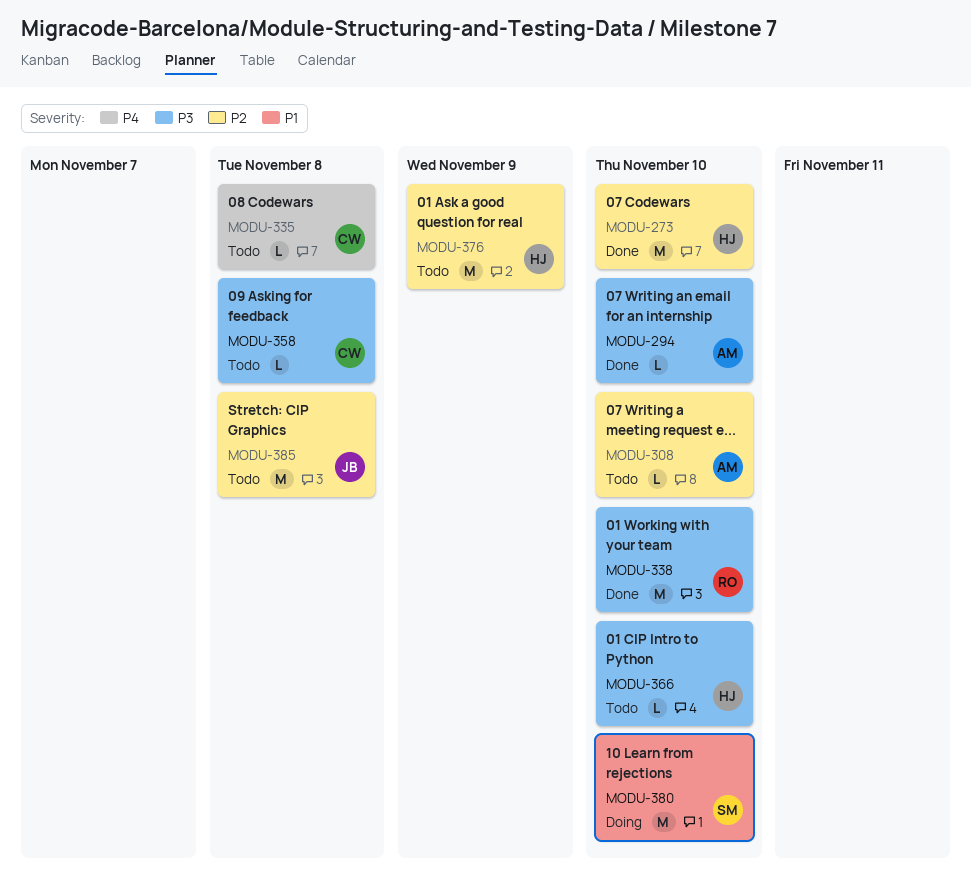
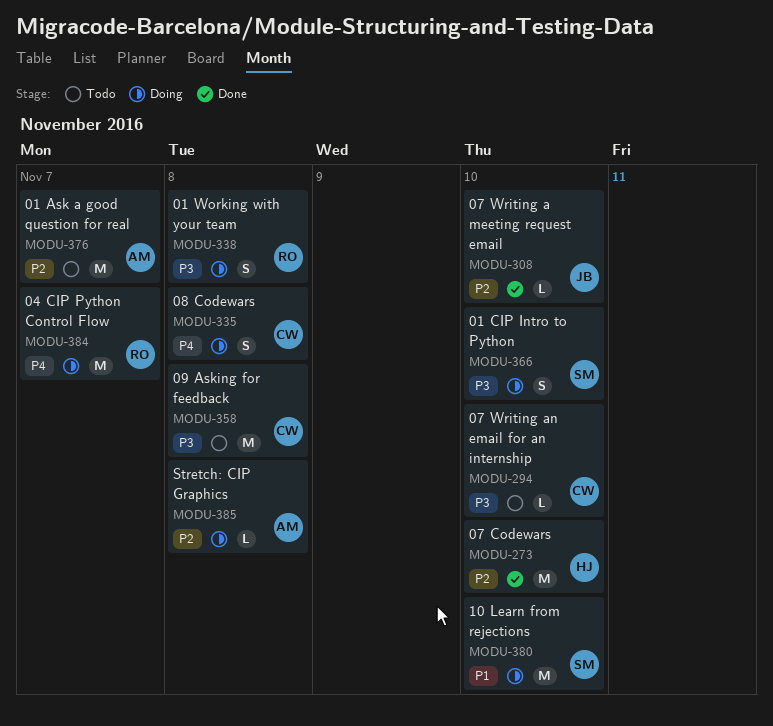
MODU-294, status: Done -> Todo
MODU-294, owner: AM -> CW
MODU-308, status: Todo -> Done
MODU-308, owner: AM -> JB
MODU-335, status: Todo -> Doing
MODU-335, estimate: L -> S
MODU-338, status: Done -> Doing
MODU-338, estimate: M -> S
MODU-338, due: Nov 10 -> Nov 8
MODU-358, estimate: L -> M
MODU-366, status: Todo -> Doing
MODU-366, owner: HJ -> SM
MODU-366, estimate: L -> S
MODU-376, owner: HJ -> AM
MODU-376, due: Nov 9 -> Nov 7
MODU-384: none -> present
MODU-385, status: Todo -> Doing
MODU-385, owner: JB -> AM
MODU-385, estimate: M -> L

